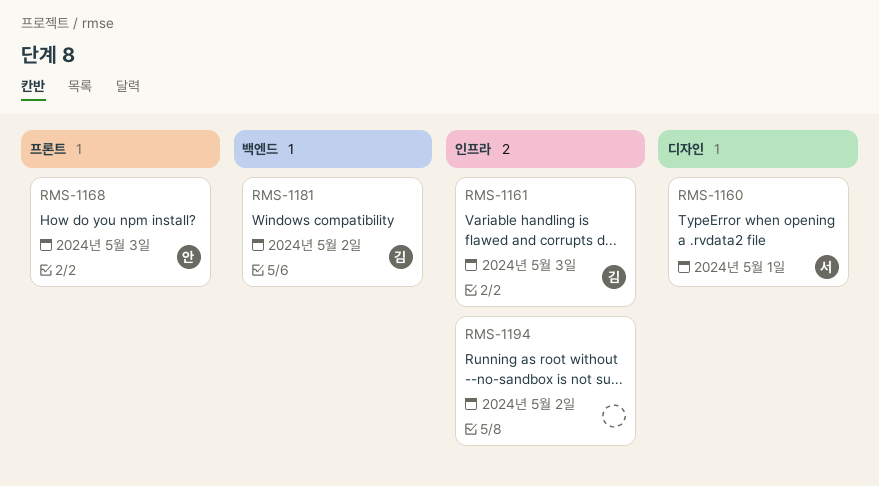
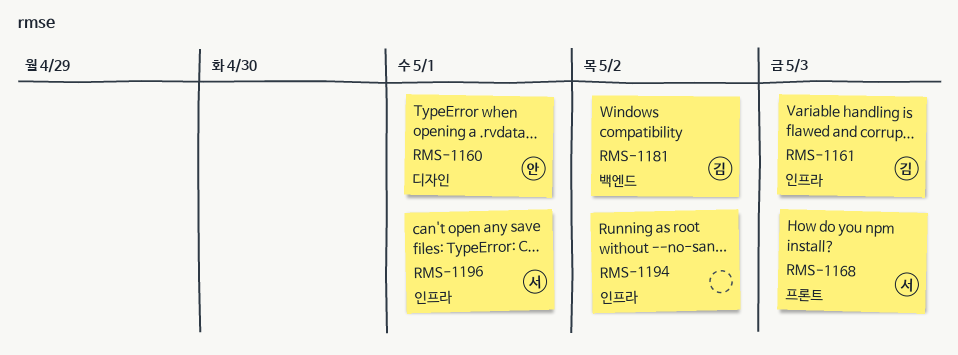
RMS-1160, owner: 서 -> 안
RMS-1168, owner: 안 -> 서
RMS-1196: none -> present

